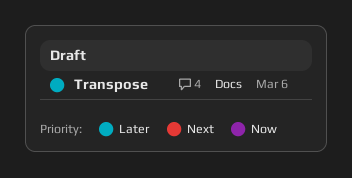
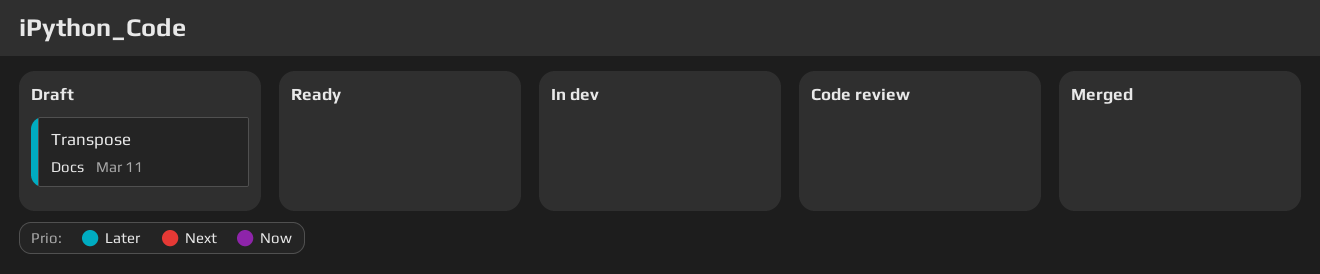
Transpose, due: Mar 6 -> Mar 11

